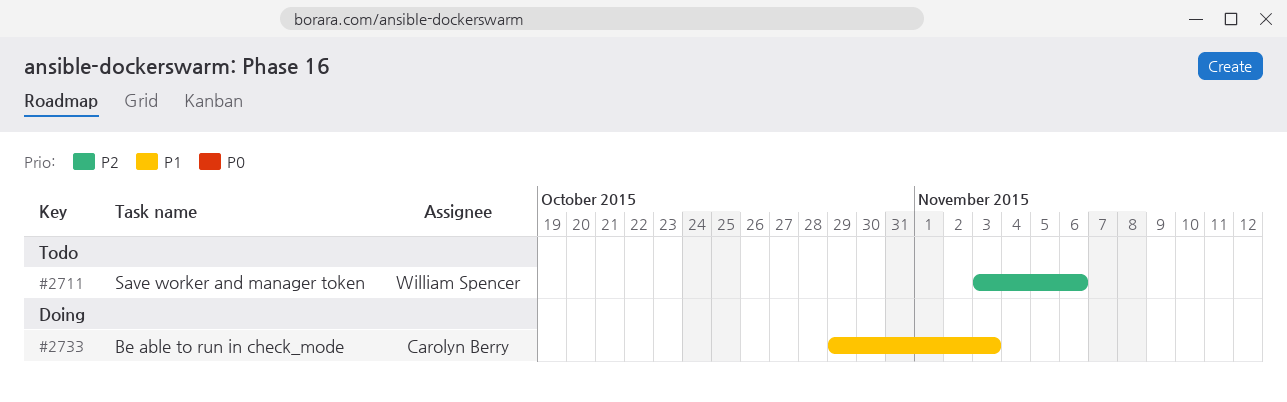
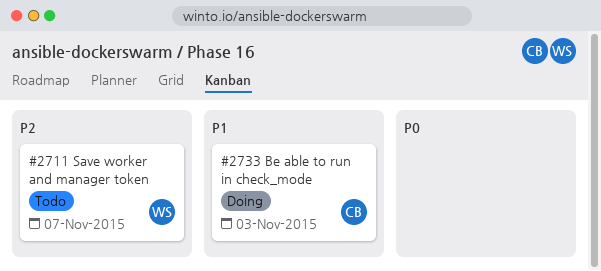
#2711, due: Nov 6 -> Nov 7

